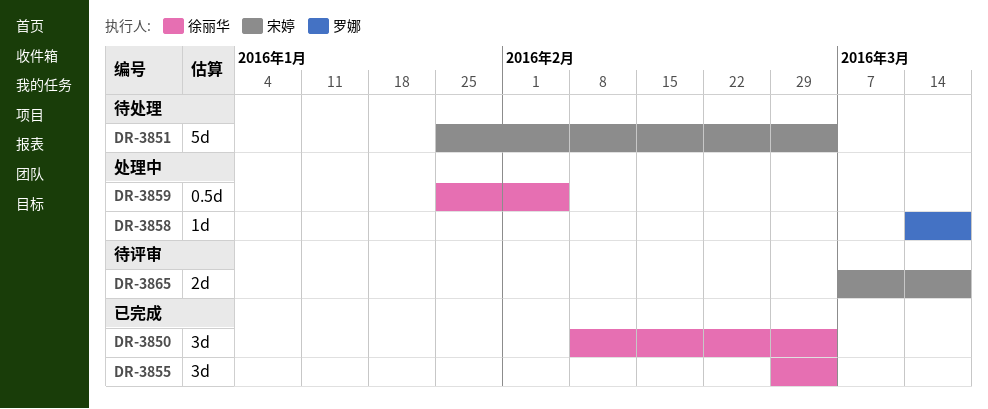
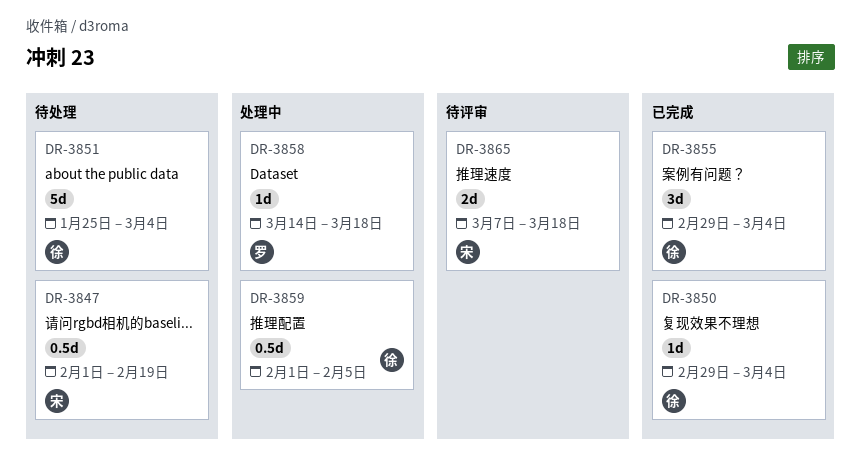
DR-3847: none -> present
DR-3850, estimate: 3d -> 1d
DR-3850, start: Feb 8 -> Feb 29
DR-3851, owner: 宋婷 -> 徐丽华
DR-3859, start: Jan 25 -> Feb 1

